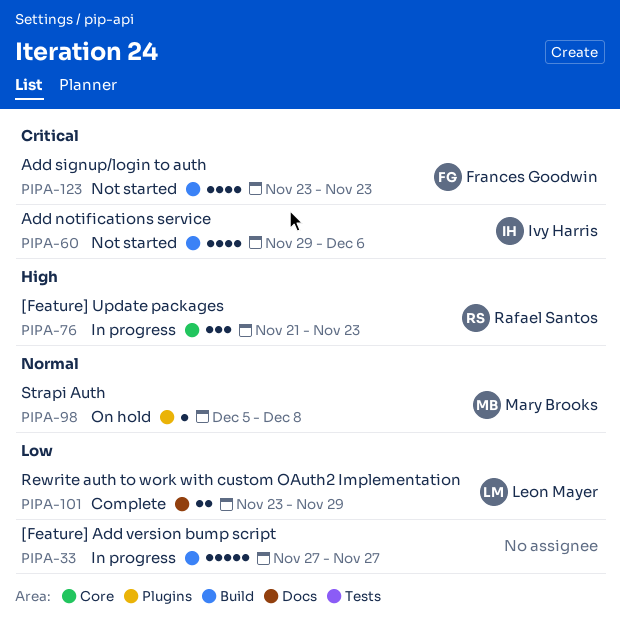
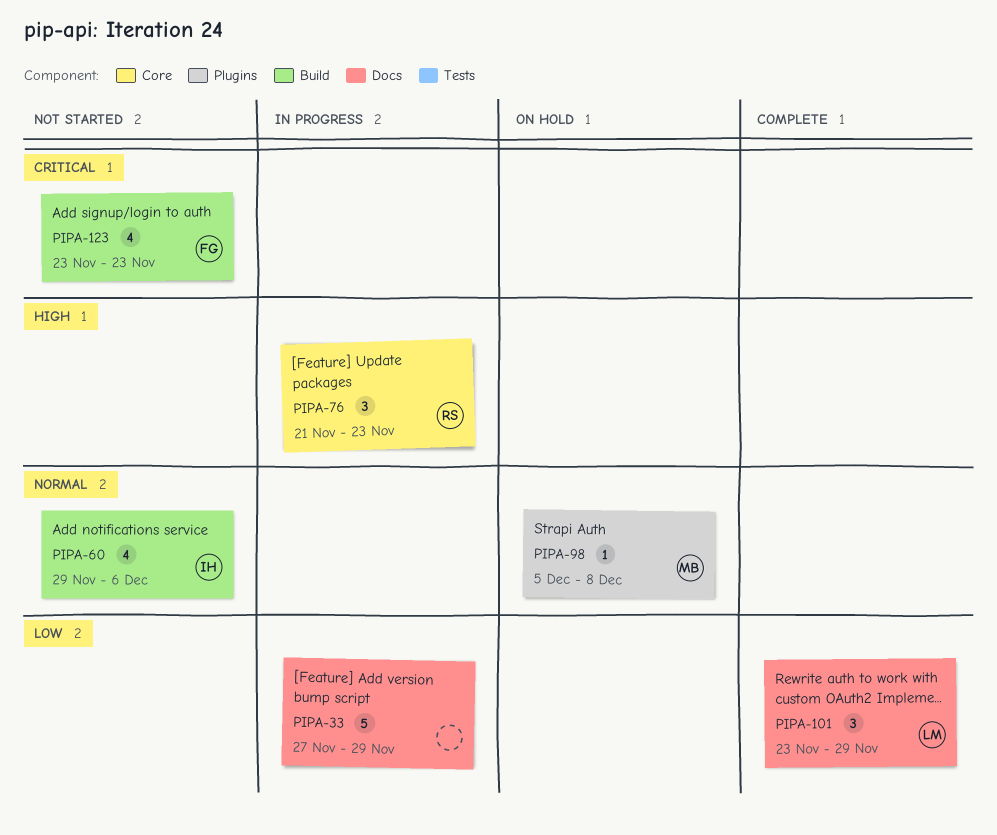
PIPA-33, label: Build -> Docs
PIPA-33, due: Nov 27 -> Nov 29
PIPA-60, priority: Critical -> Normal
PIPA-101, estimate: 2 -> 3

